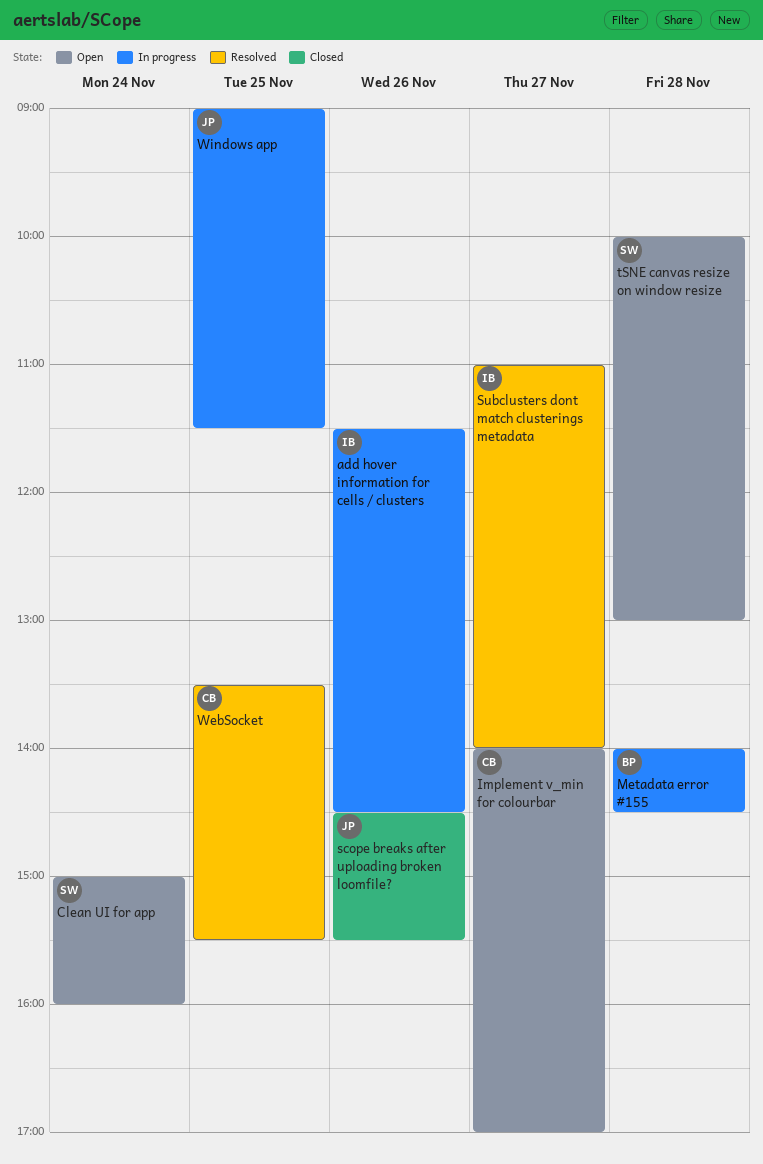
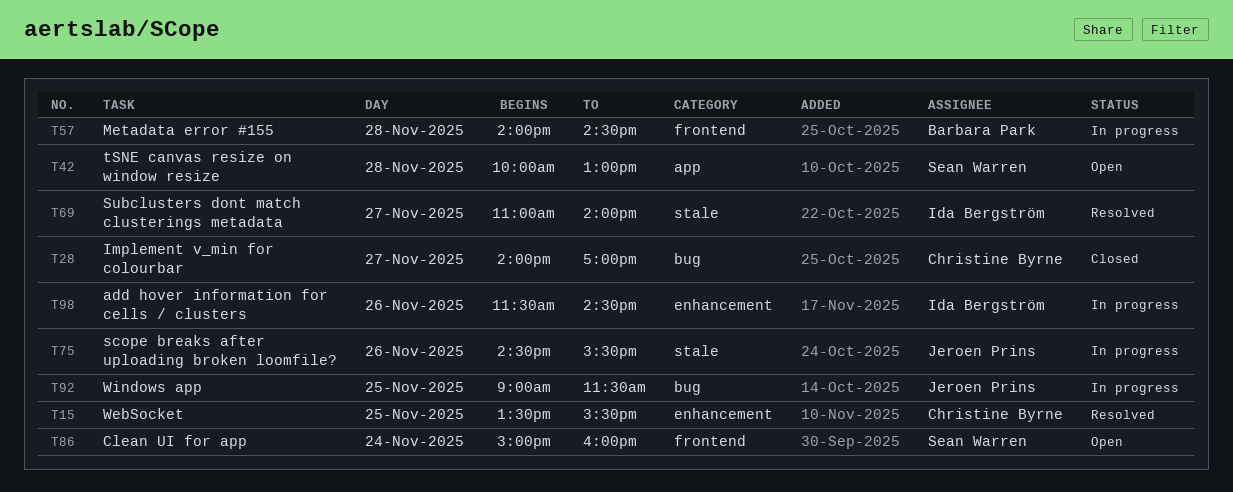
Implement v_min for colourbar, status: Open -> Closed
scope breaks after uploading broken loomfile?, status: Closed -> In progress

